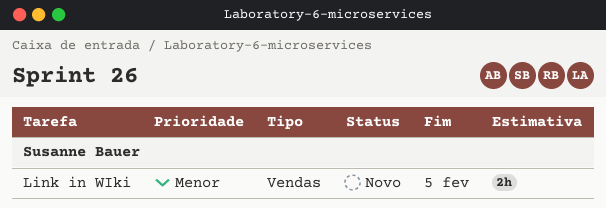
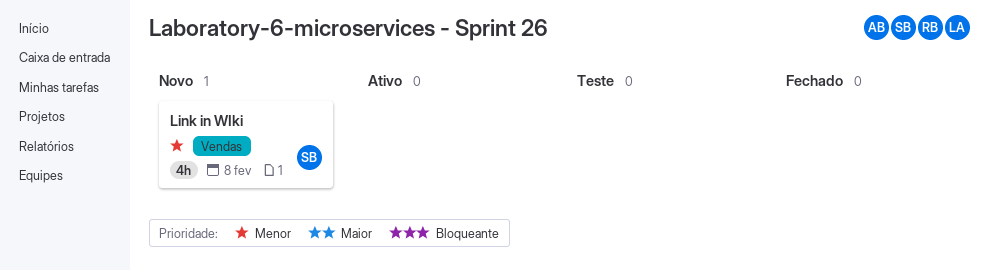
Link in WIki, estimate: 2h -> 4h
Link in WIki, due: Feb 5 -> Feb 8

